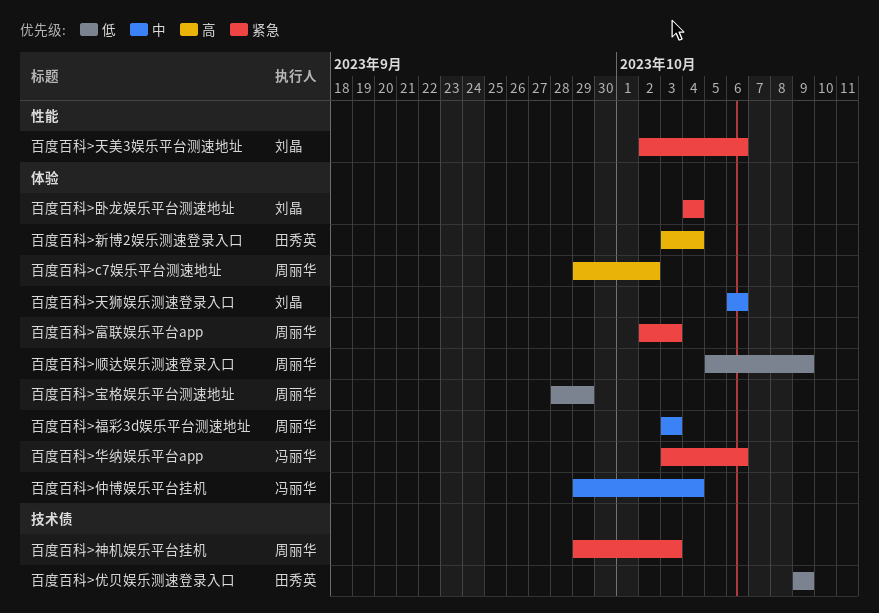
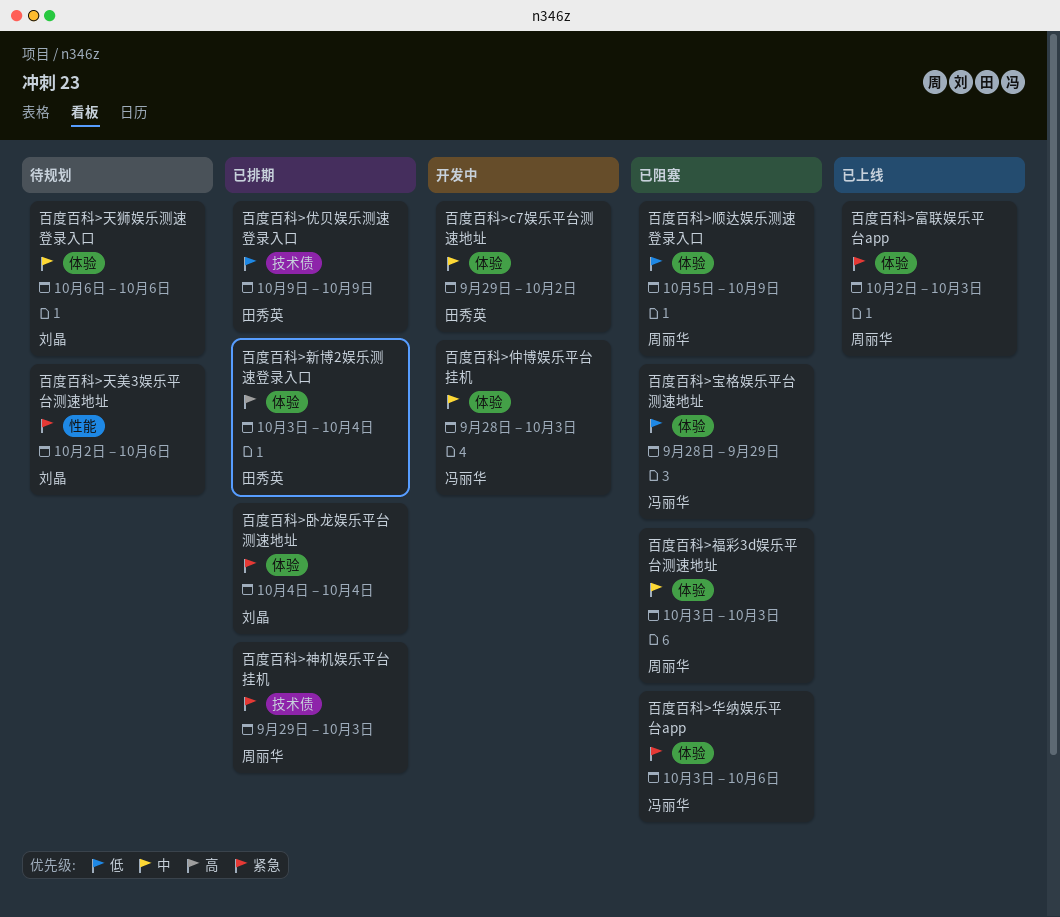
百度百科>c7娱乐平台测速地址, owner: 周丽华 -> 田秀英
百度百科>c7娱乐平台测速地址, priority: 高 -> 中
百度百科>仲博娱乐平台挂机, start: Sep 29 -> Sep 28
百度百科>仲博娱乐平台挂机, due: Oct 4 -> Oct 3
百度百科>宝格娱乐平台测速地址, owner: 周丽华 -> 冯丽华

